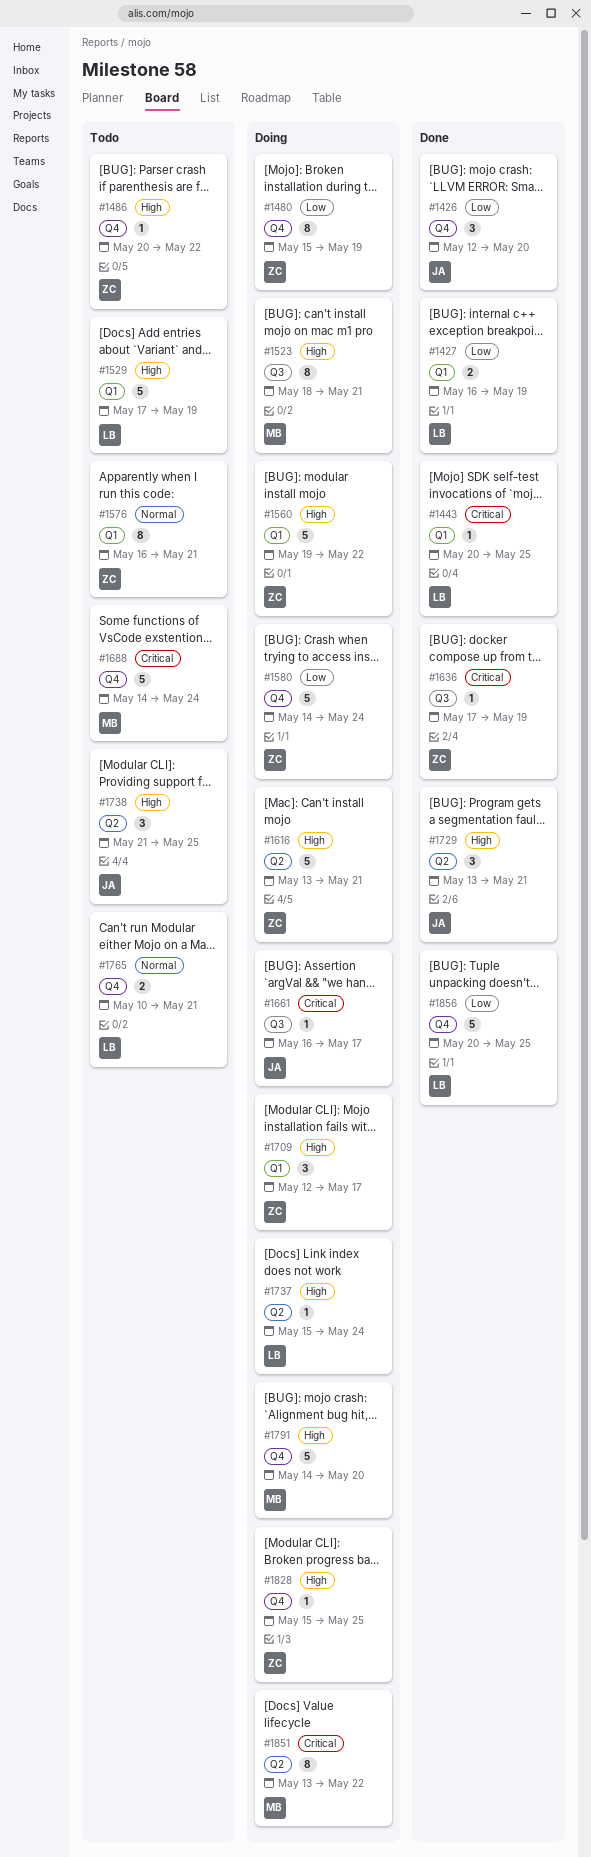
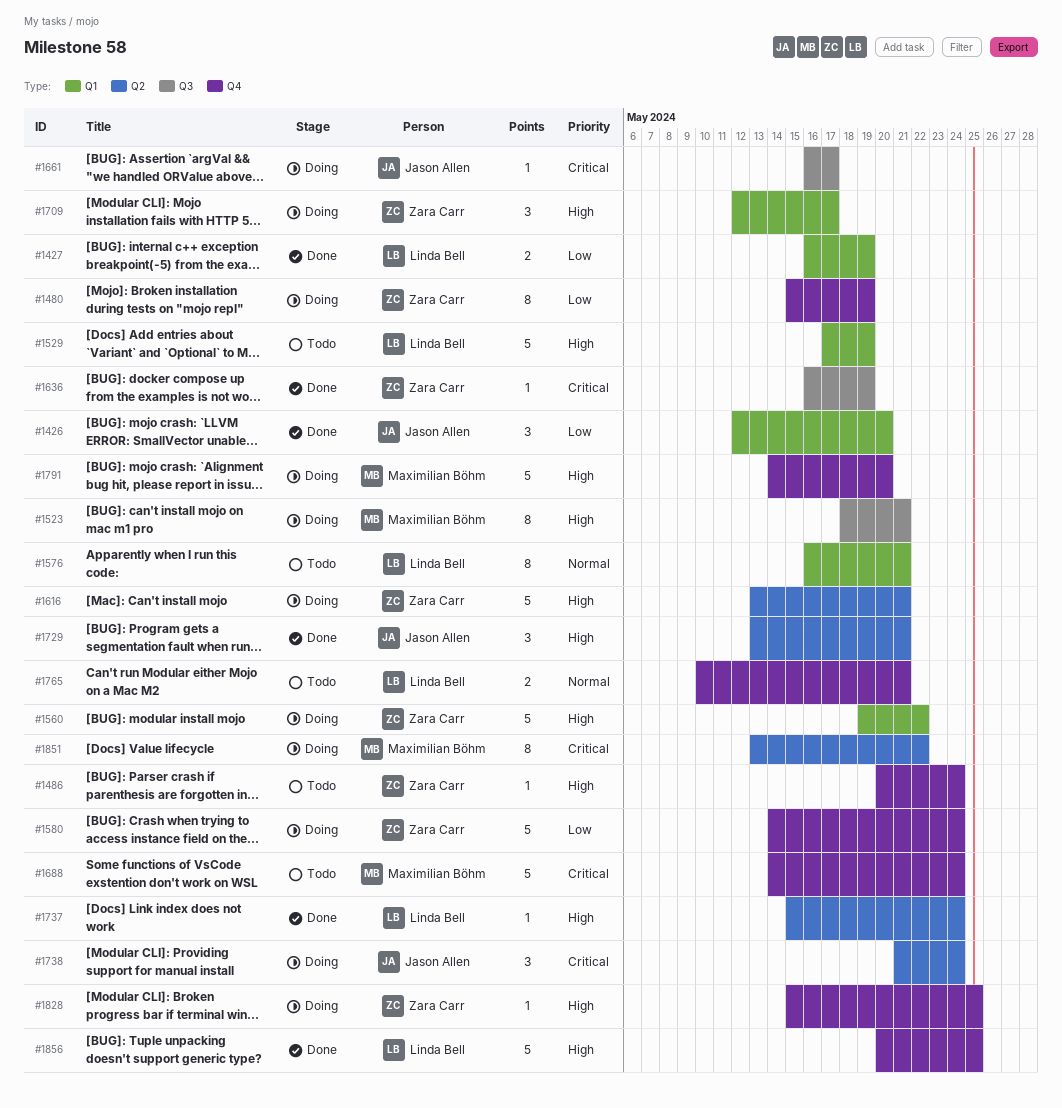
#1426, label: Q4 -> Q1
#1443: present -> none
#1486, due: May 22 -> May 24
#1576, owner: Zara Carr -> Linda Bell
#1636, start: May 17 -> May 16
#1737, status: Doing -> Done
#1738, status: Todo -> Doing
#1738, priority: High -> Critical
#1738, due: May 25 -> May 24
#1856, priority: Low -> High

